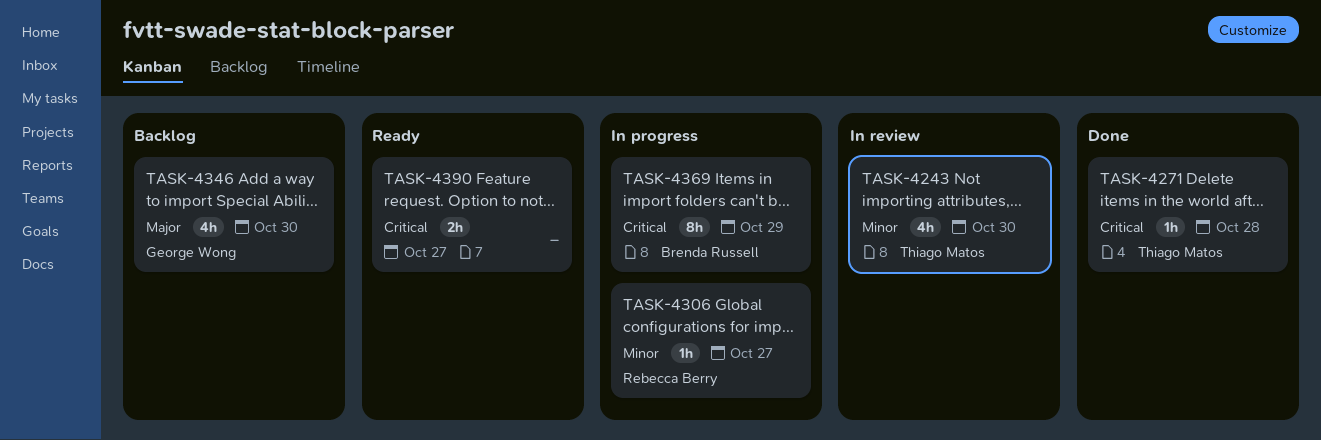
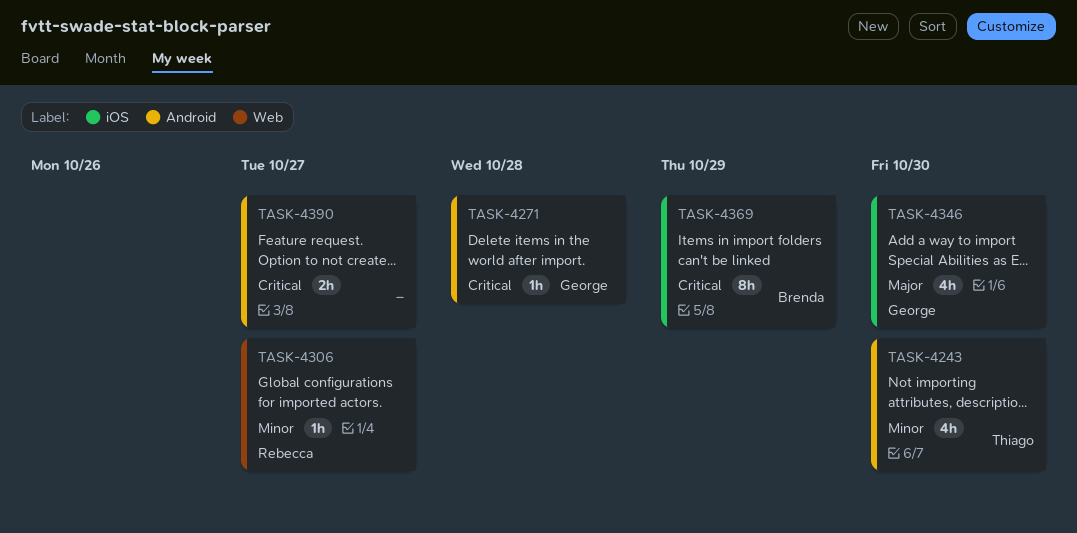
TASK-4271, owner: Thiago Matos -> George Wong

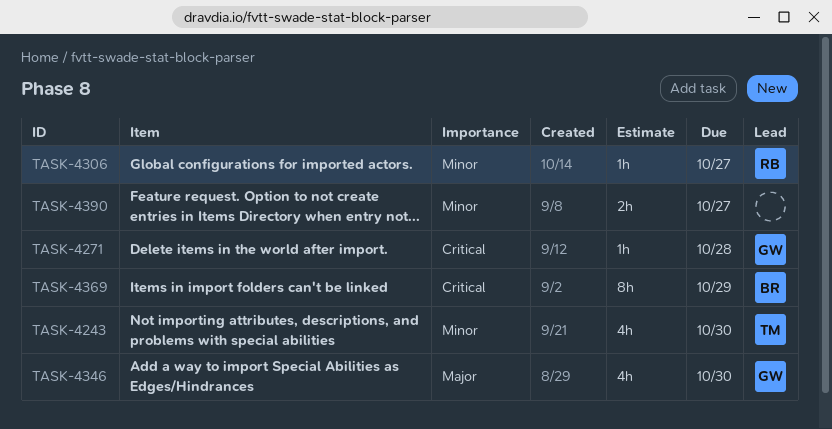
TASK-4390, priority: Critical -> Minor

